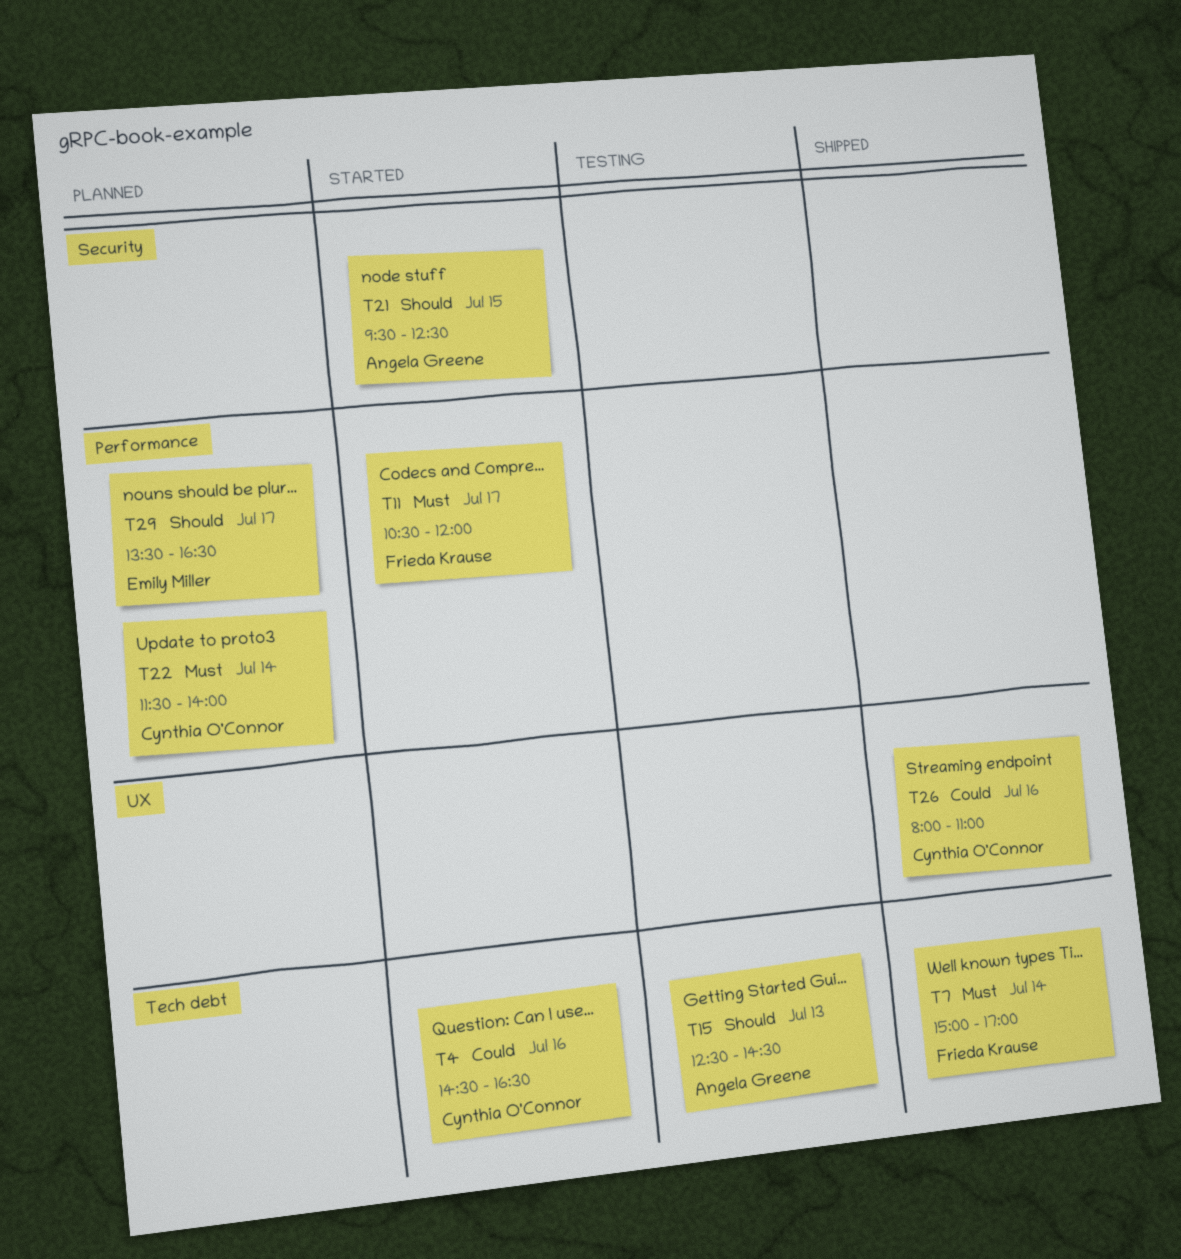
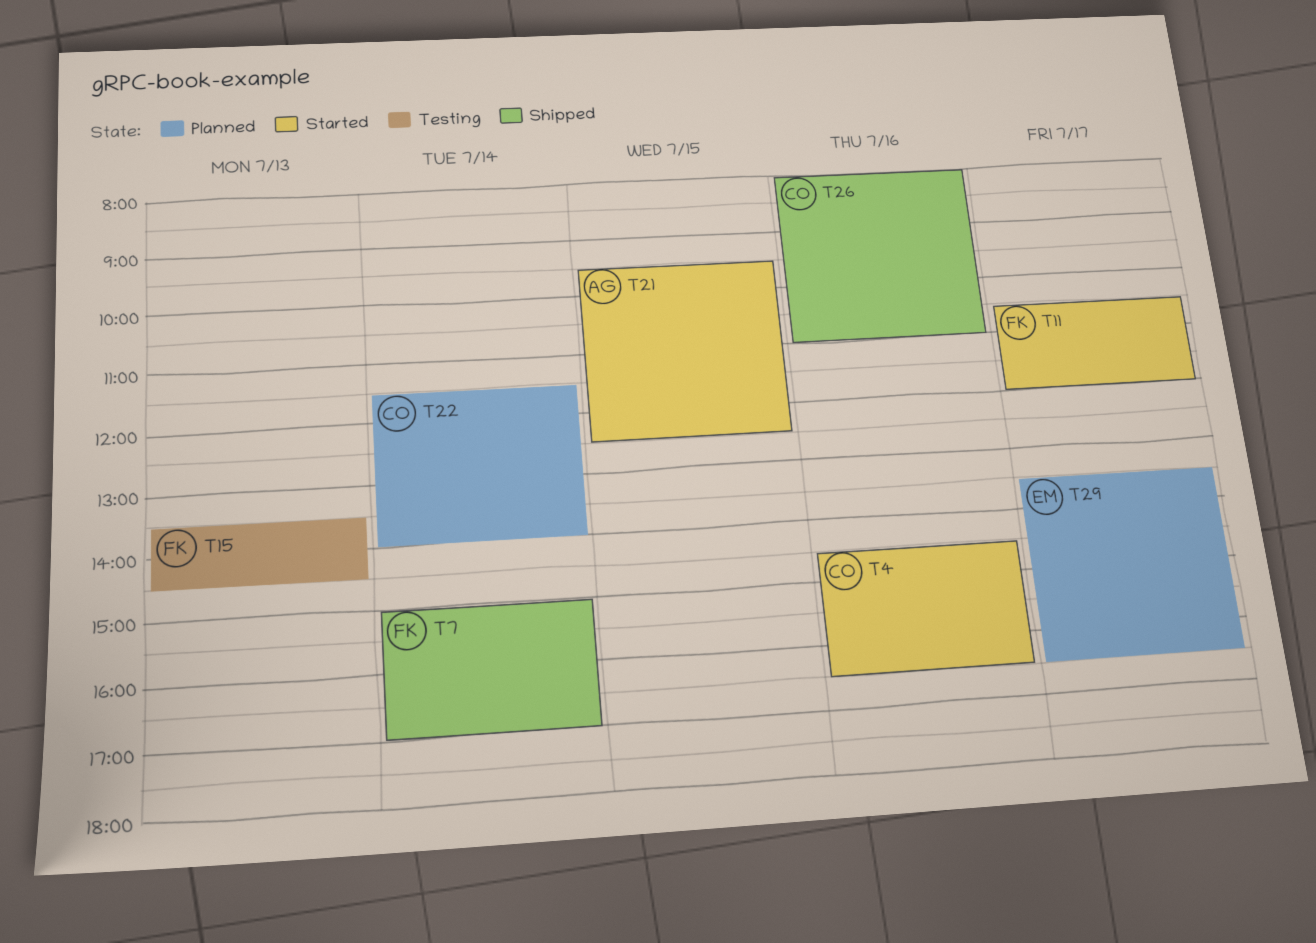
T15, owner: Angela Greene -> Frieda Krause
T15, begins: 12:30 -> 13:30

